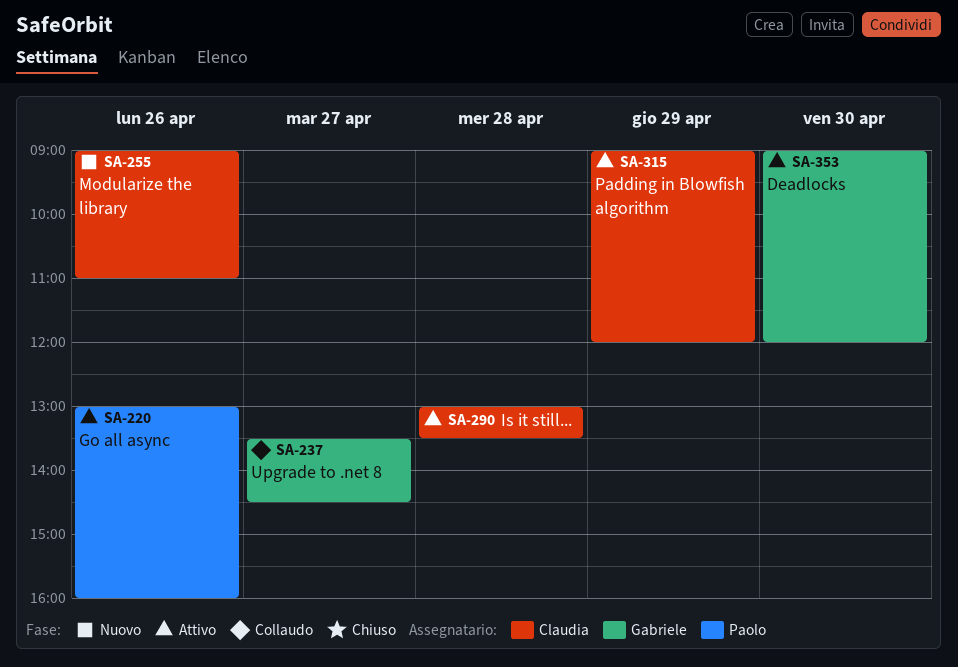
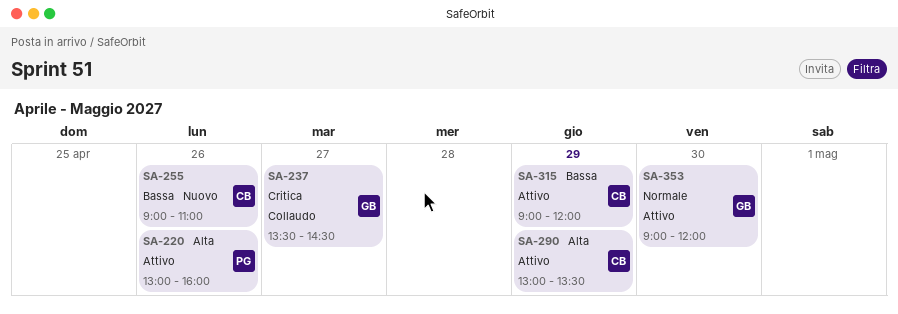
SA-290, day: Apr 28 -> Apr 29

